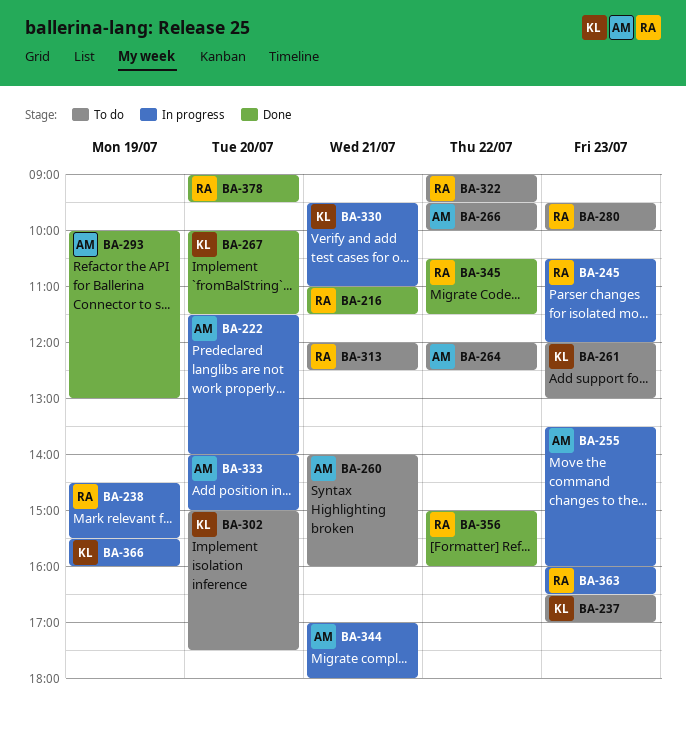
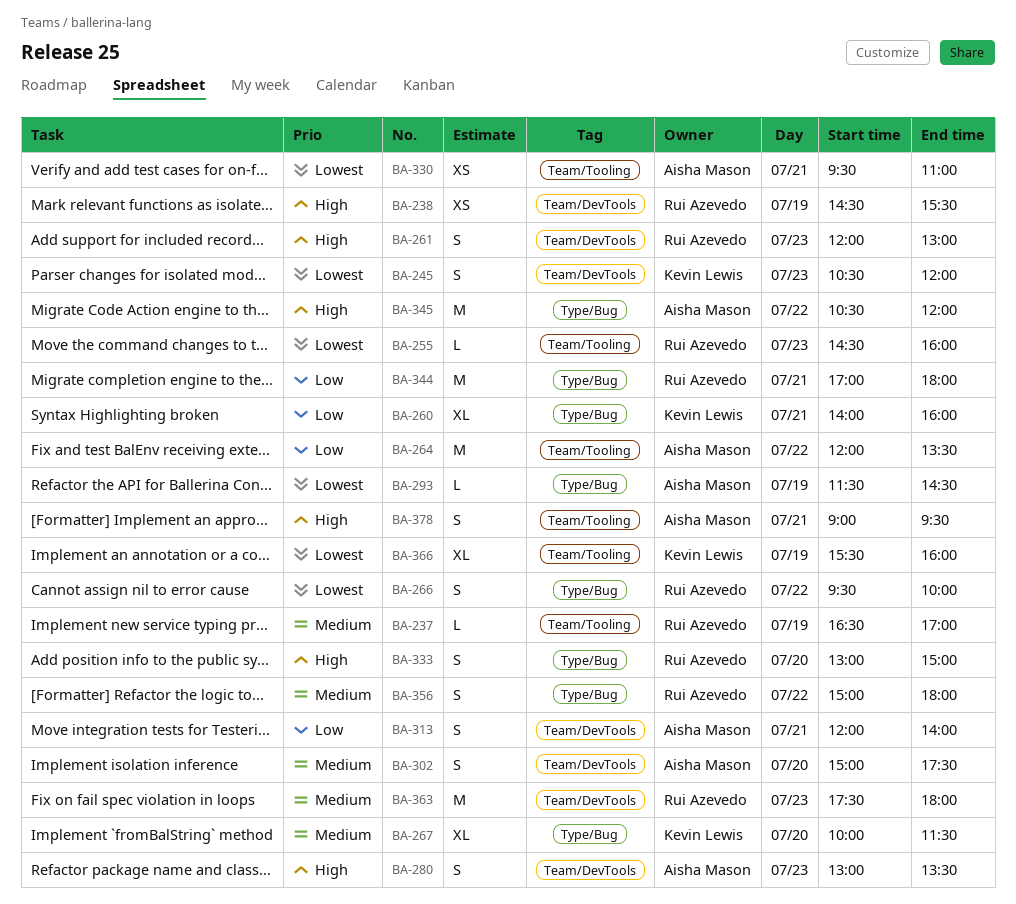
BA-216: present -> none
BA-222: present -> none
BA-237, owner: Kevin Lewis -> Rui Azevedo
BA-237, day: Jul 23 -> Jul 19
BA-245, owner: Rui Azevedo -> Kevin Lewis
BA-255, owner: Aisha Mason -> Rui Azevedo
BA-255, begins: 13:30 -> 14:30
BA-260, owner: Aisha Mason -> Kevin Lewis
BA-261, owner: Kevin Lewis -> Rui Azevedo
BA-264, ends: 12:30 -> 13:30
BA-266, owner: Aisha Mason -> Rui Azevedo
BA-280, owner: Rui Azevedo -> Aisha Mason
BA-280, begins: 09:30 -> 13:00
BA-280, ends: 10:00 -> 13:30
BA-293, begins: 10:00 -> 11:30
BA-293, ends: 13:00 -> 14:30
BA-302, owner: Kevin Lewis -> Aisha Mason
BA-313, owner: Rui Azevedo -> Aisha Mason
BA-313, ends: 12:30 -> 14:00
BA-322: present -> none
BA-330, owner: Kevin Lewis -> Aisha Mason
BA-333, owner: Aisha Mason -> Rui Azevedo
BA-333, begins: 14:00 -> 13:00
BA-344, owner: Aisha Mason -> Rui Azevedo
BA-345, owner: Rui Azevedo -> Aisha Mason
BA-345, ends: 11:30 -> 12:00
BA-356, ends: 16:00 -> 18:00
BA-363, begins: 16:00 -> 17:30
BA-363, ends: 16:30 -> 18:00
BA-378, owner: Rui Azevedo -> Aisha Mason
BA-378, day: Jul 20 -> Jul 21

